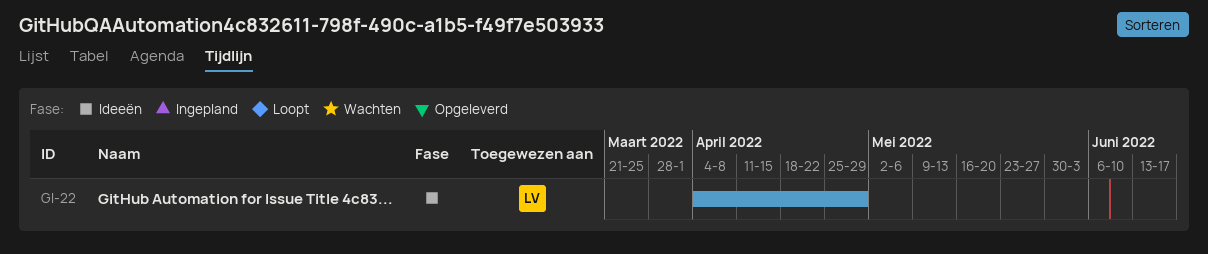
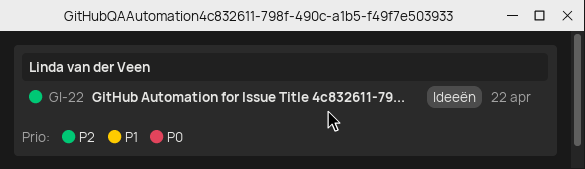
GI-22, due: Apr 29 -> Apr 22

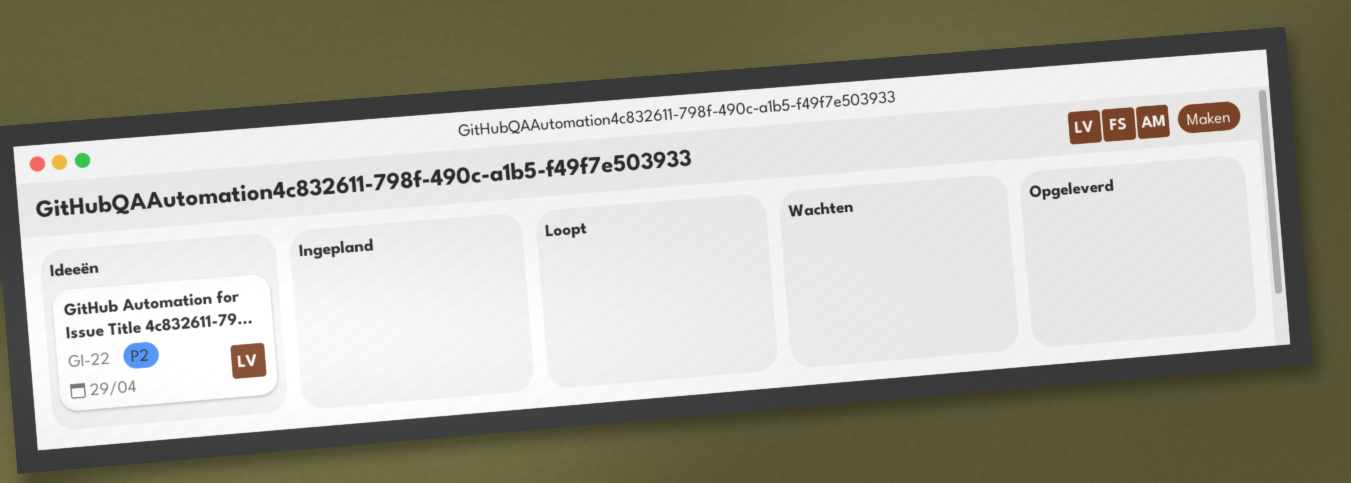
GI-22, due: Apr 22 -> Apr 29

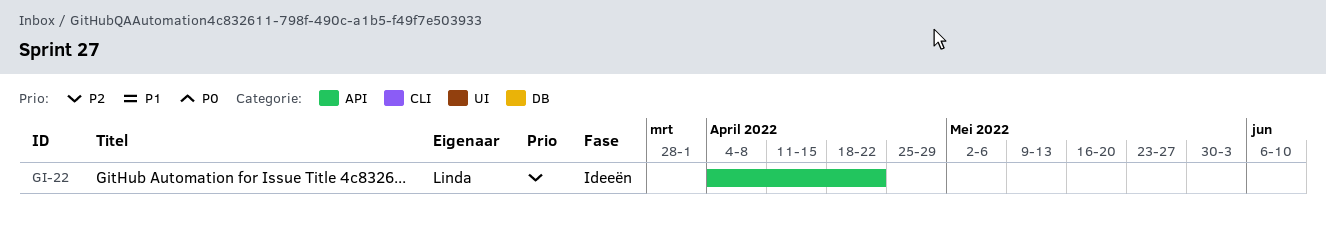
GI-22, due: Apr 29 -> Apr 22

